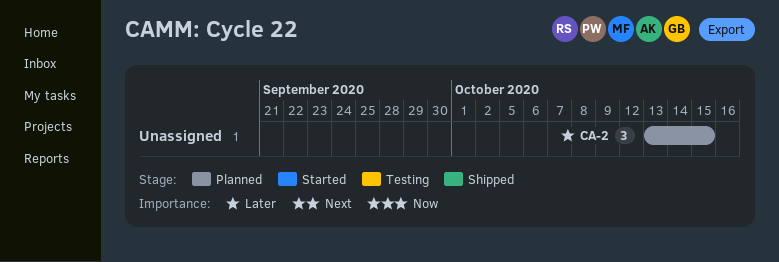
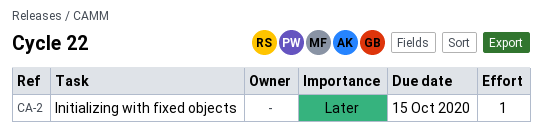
CA-2, estimate: 3 -> 1

